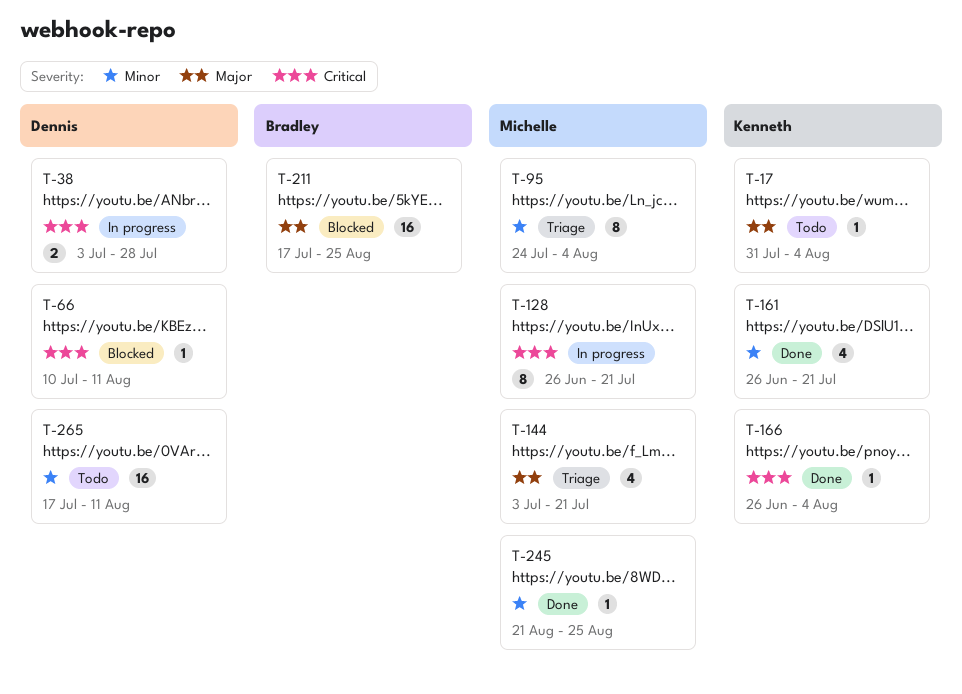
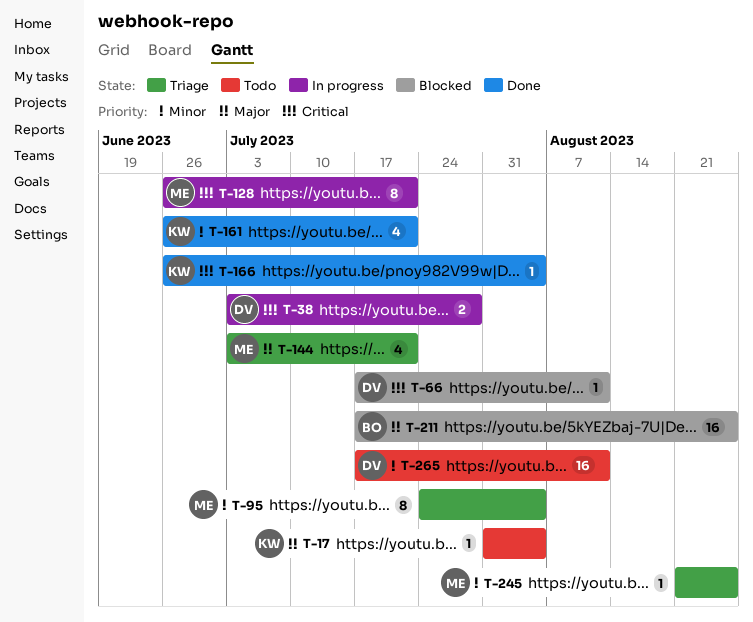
T-66, start: Jul 10 -> Jul 17
T-245, status: Done -> Triage

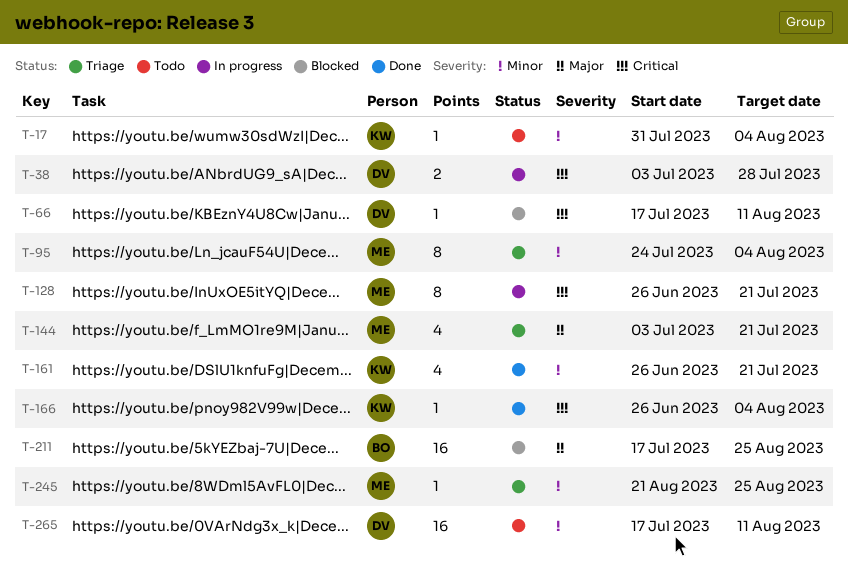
T-17, priority: Major -> Minor

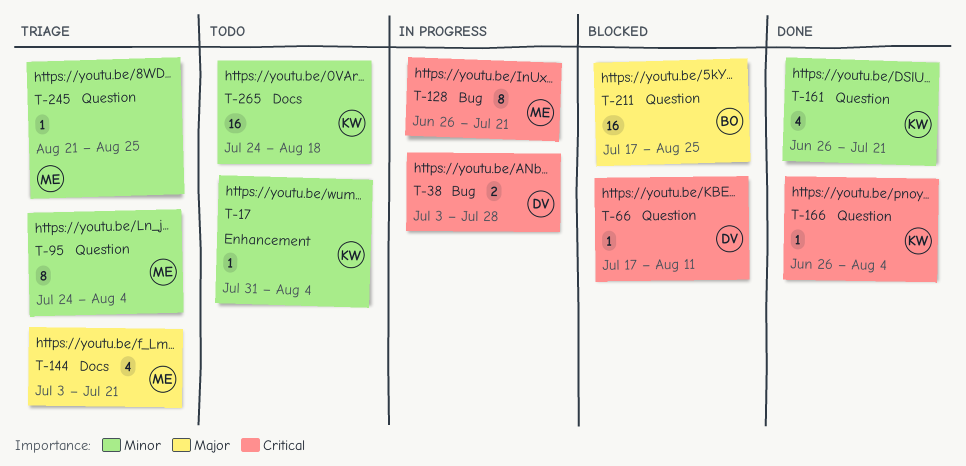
T-265, owner: DV -> KW
T-265, start: Jul 17 -> Jul 24
T-265, due: Aug 11 -> Aug 18

